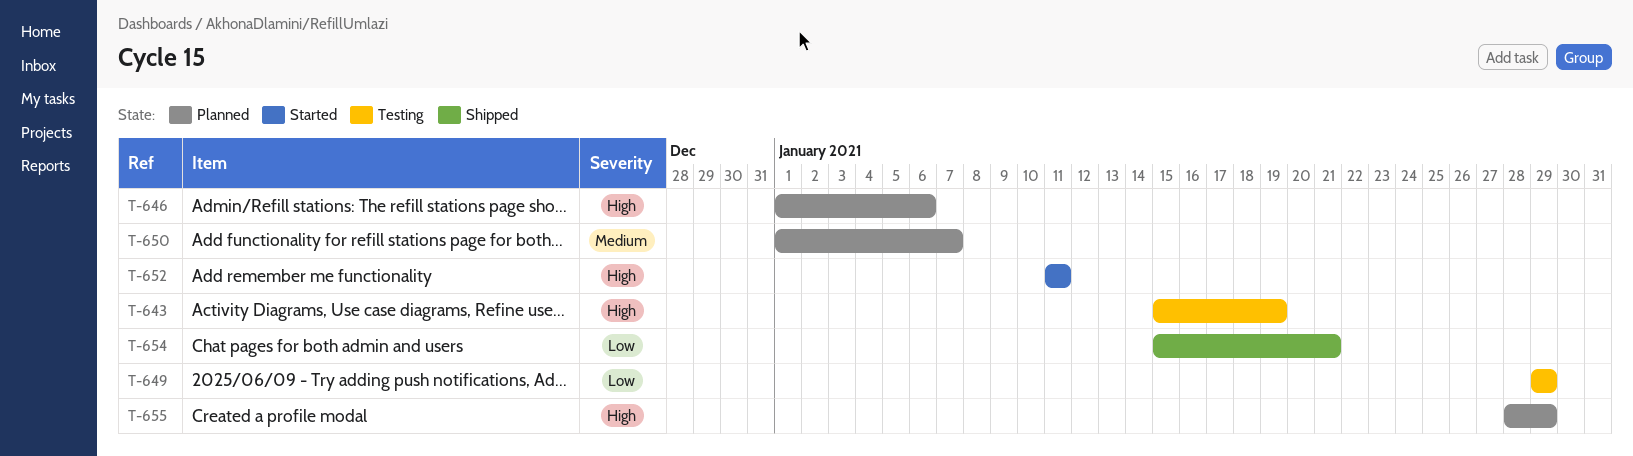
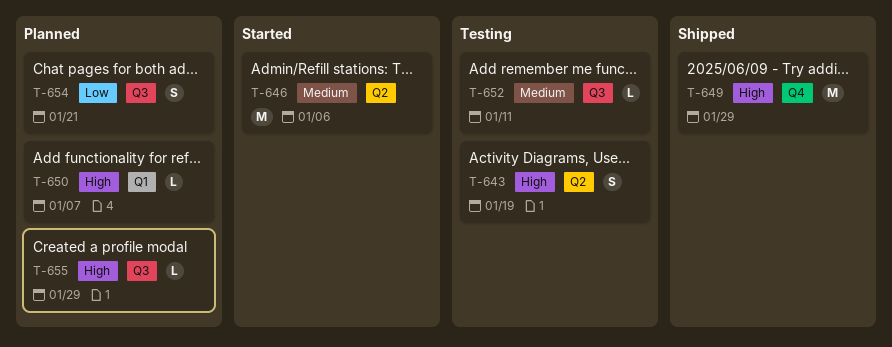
T-646, status: Planned -> Started
T-646, priority: High -> Medium
T-649, status: Testing -> Shipped
T-649, priority: Low -> High
T-650, priority: Medium -> High
T-652, status: Started -> Testing
T-652, priority: High -> Medium
T-654, status: Shipped -> Planned

